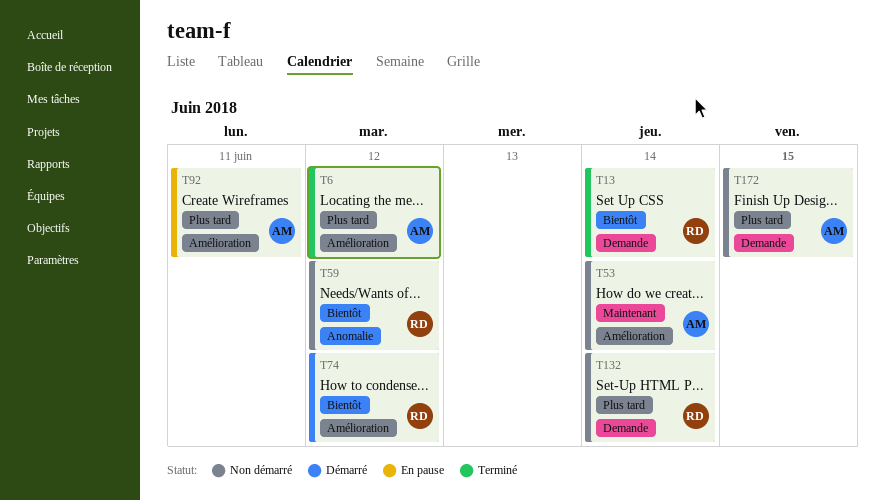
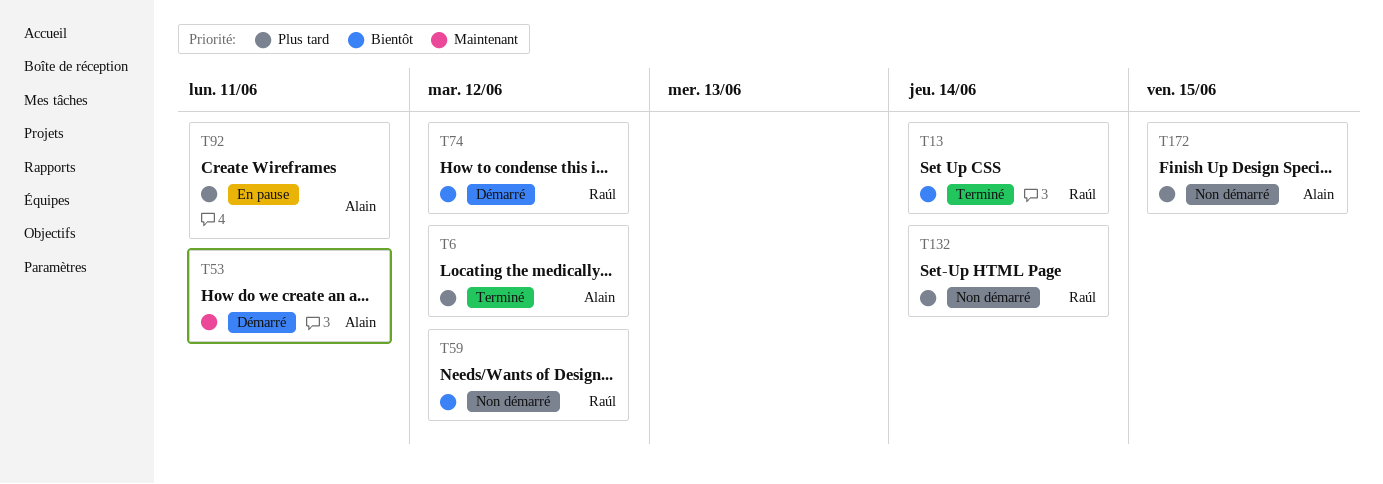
T53, status: Non démarré -> Démarré
T53, due: Jun 14 -> Jun 11

